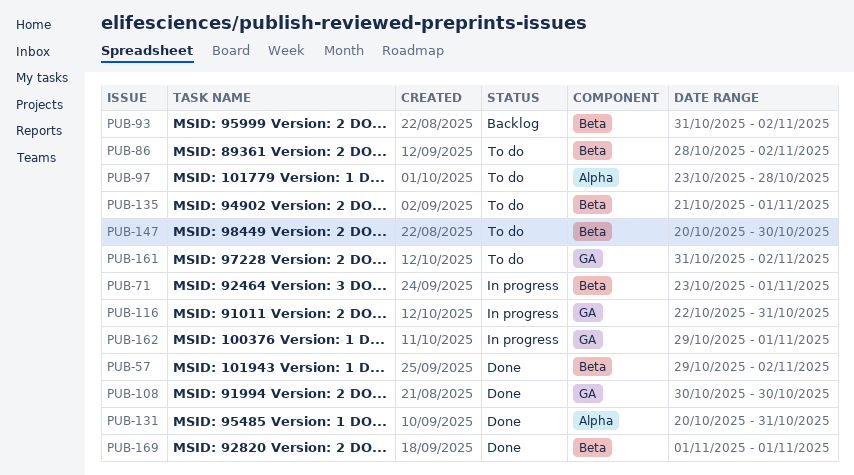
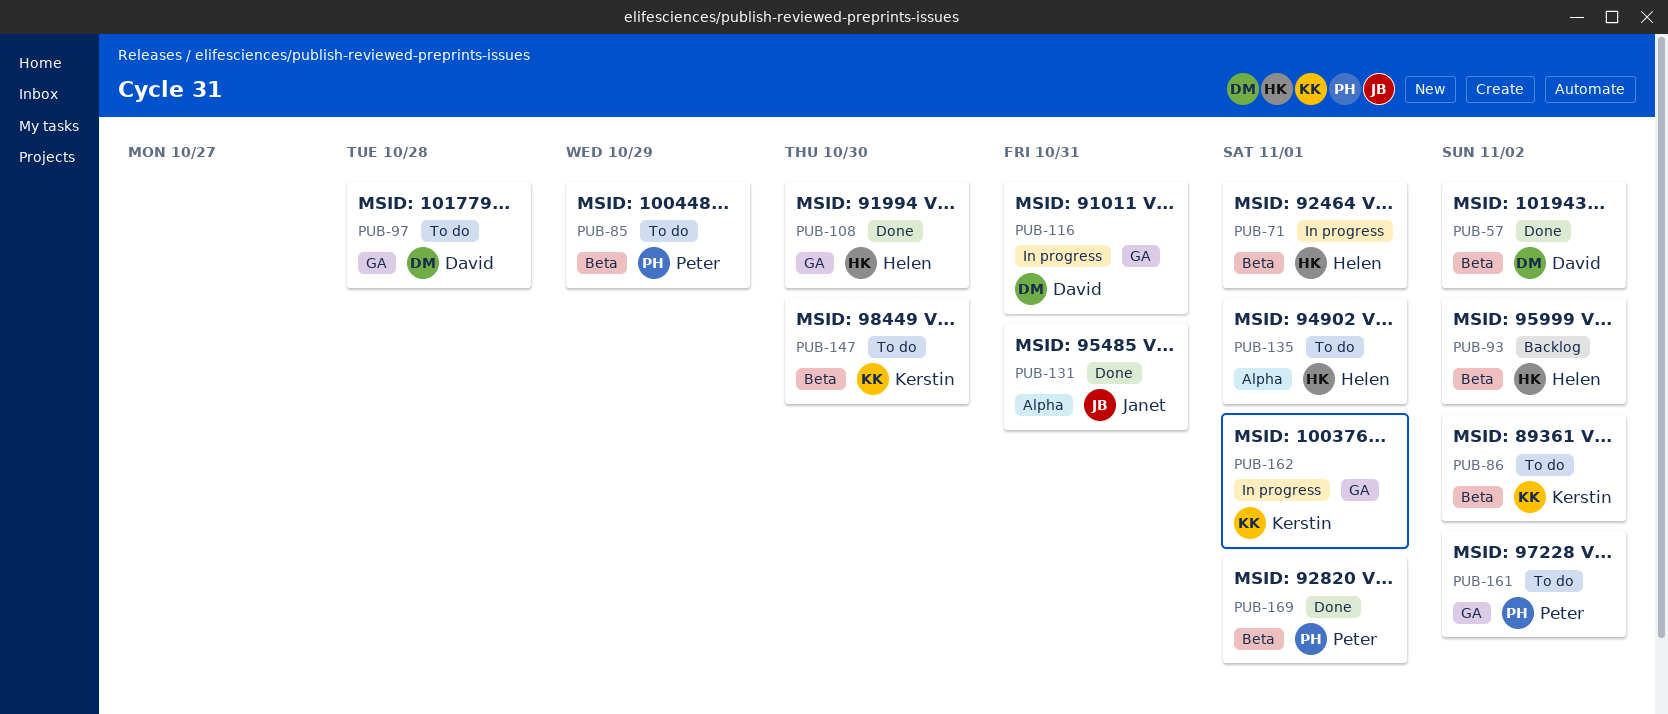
PUB-85: none -> present
PUB-97, label: Alpha -> GA
PUB-135, label: Beta -> Alpha

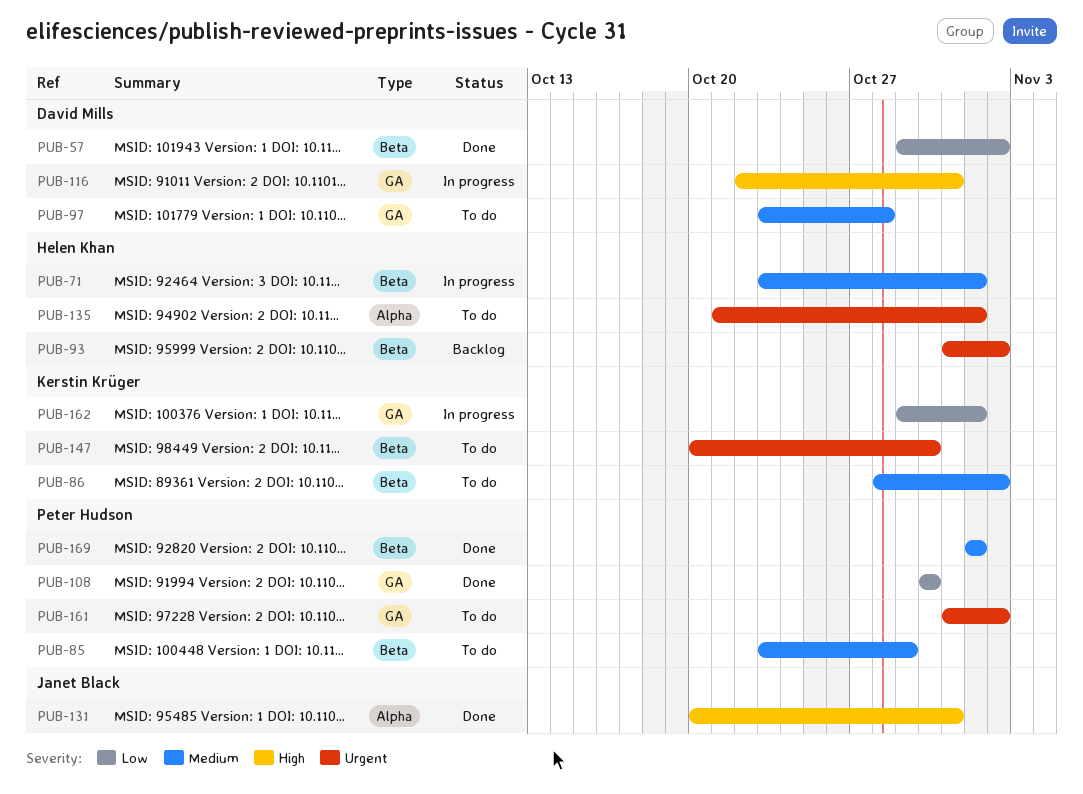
PUB-108, owner: Helen Khan -> Peter Hudson

